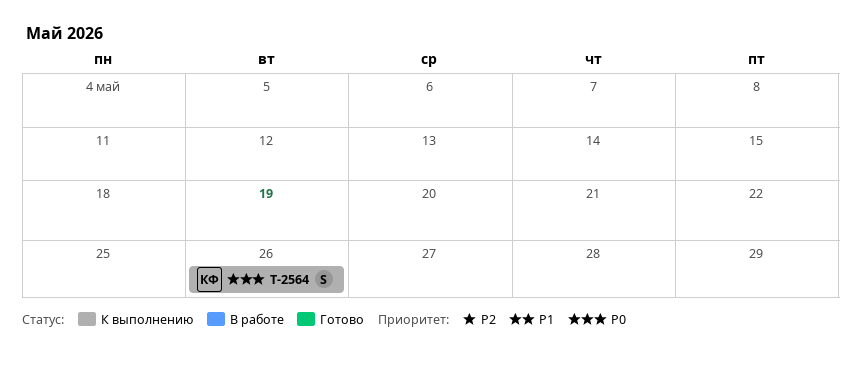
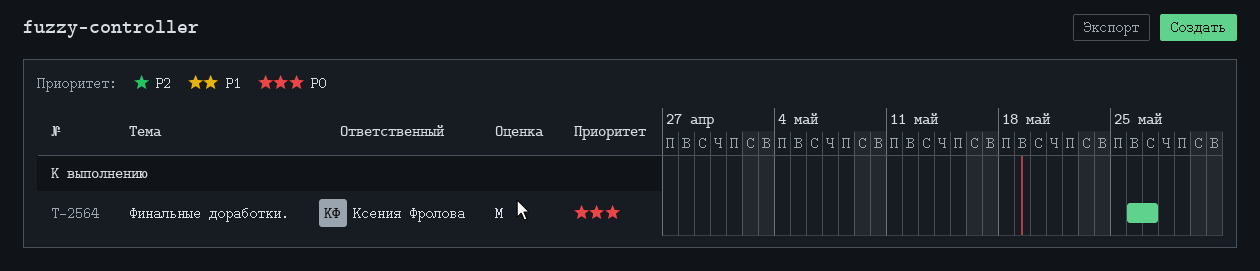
T-2564, estimate: S -> M
T-2564, due: May 26 -> May 27

